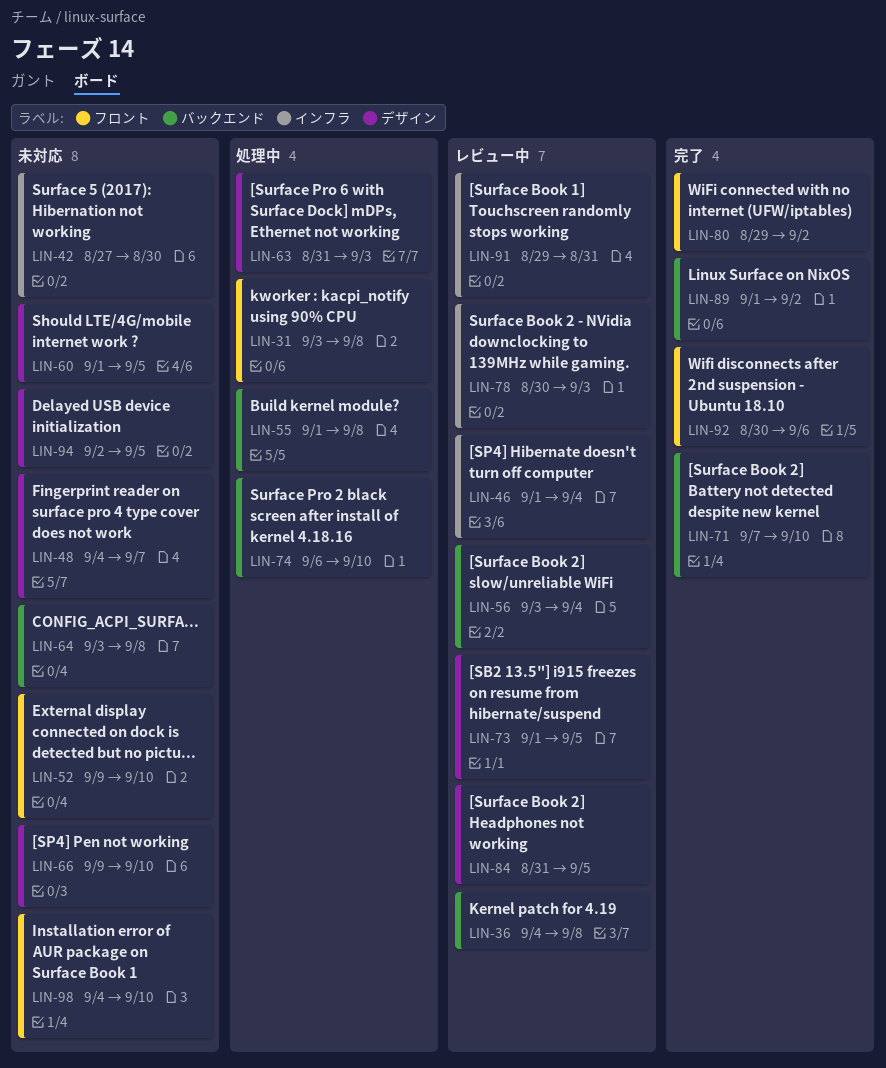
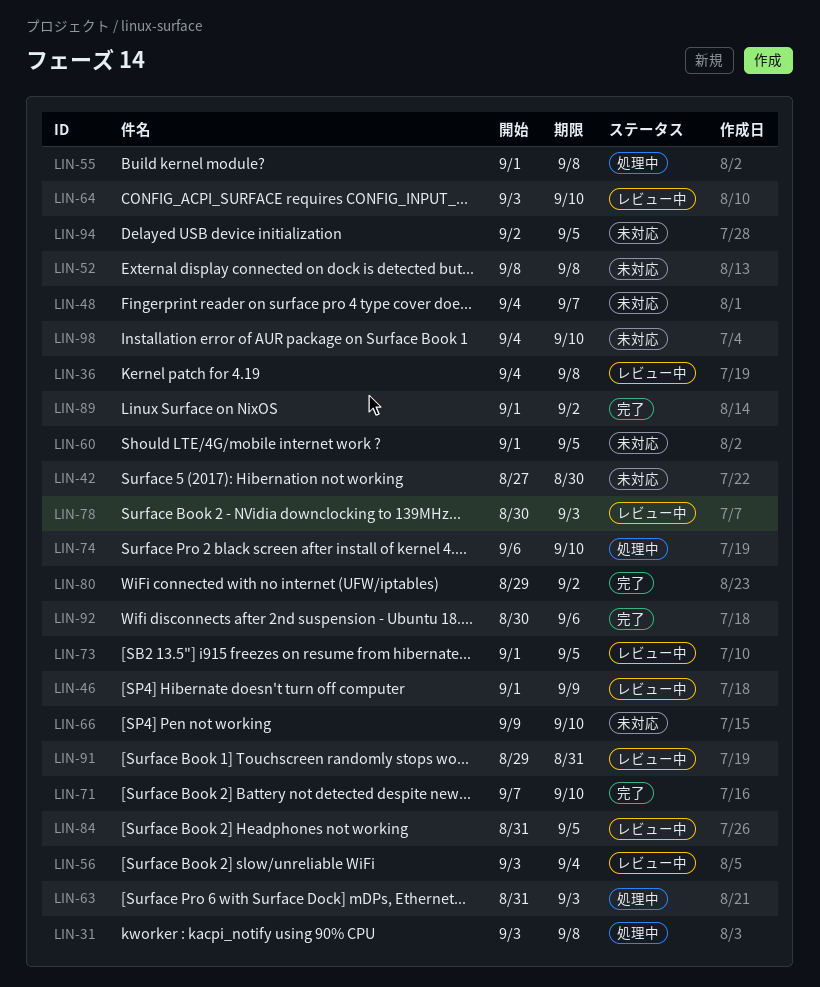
LIN-46, due: Sep 4 -> Sep 9
LIN-52, start: Sep 9 -> Sep 8
LIN-52, due: Sep 10 -> Sep 8
LIN-64, status: 未対応 -> レビュー中
LIN-64, due: Sep 8 -> Sep 10

